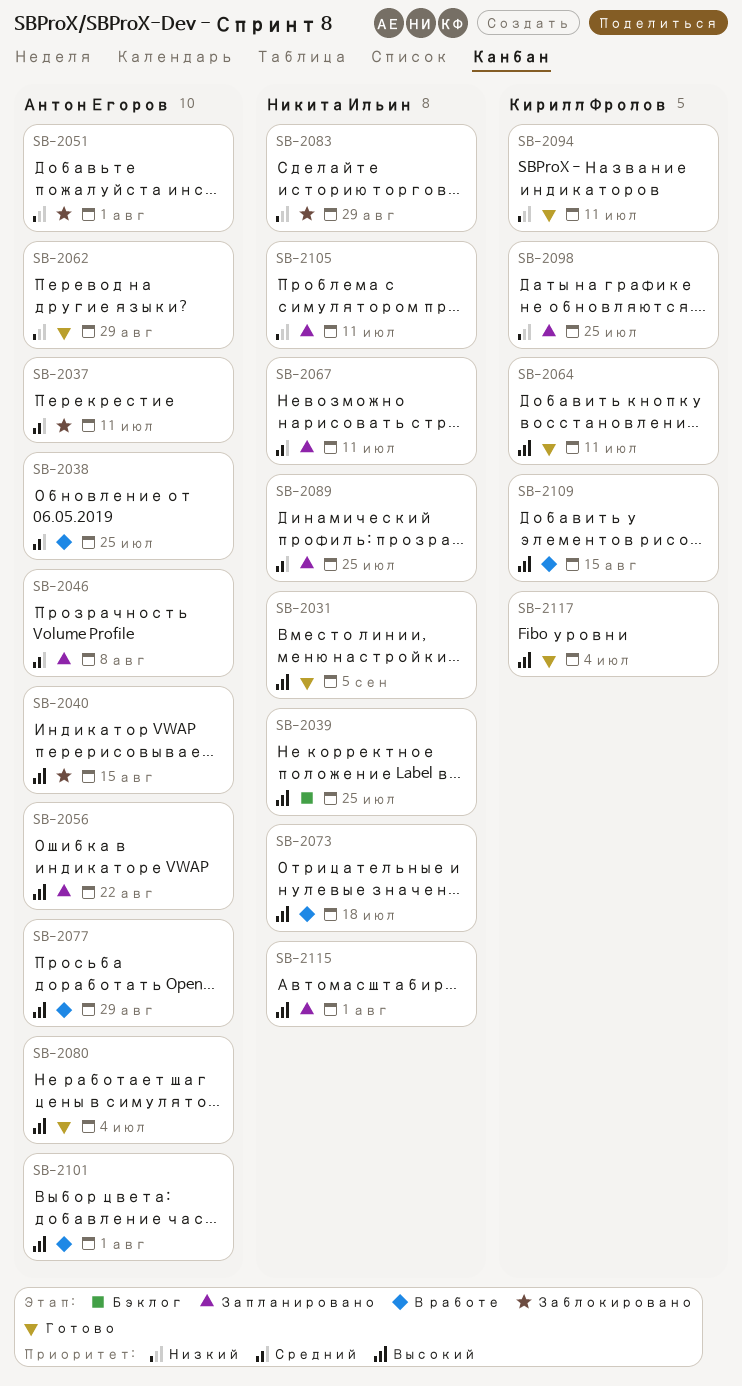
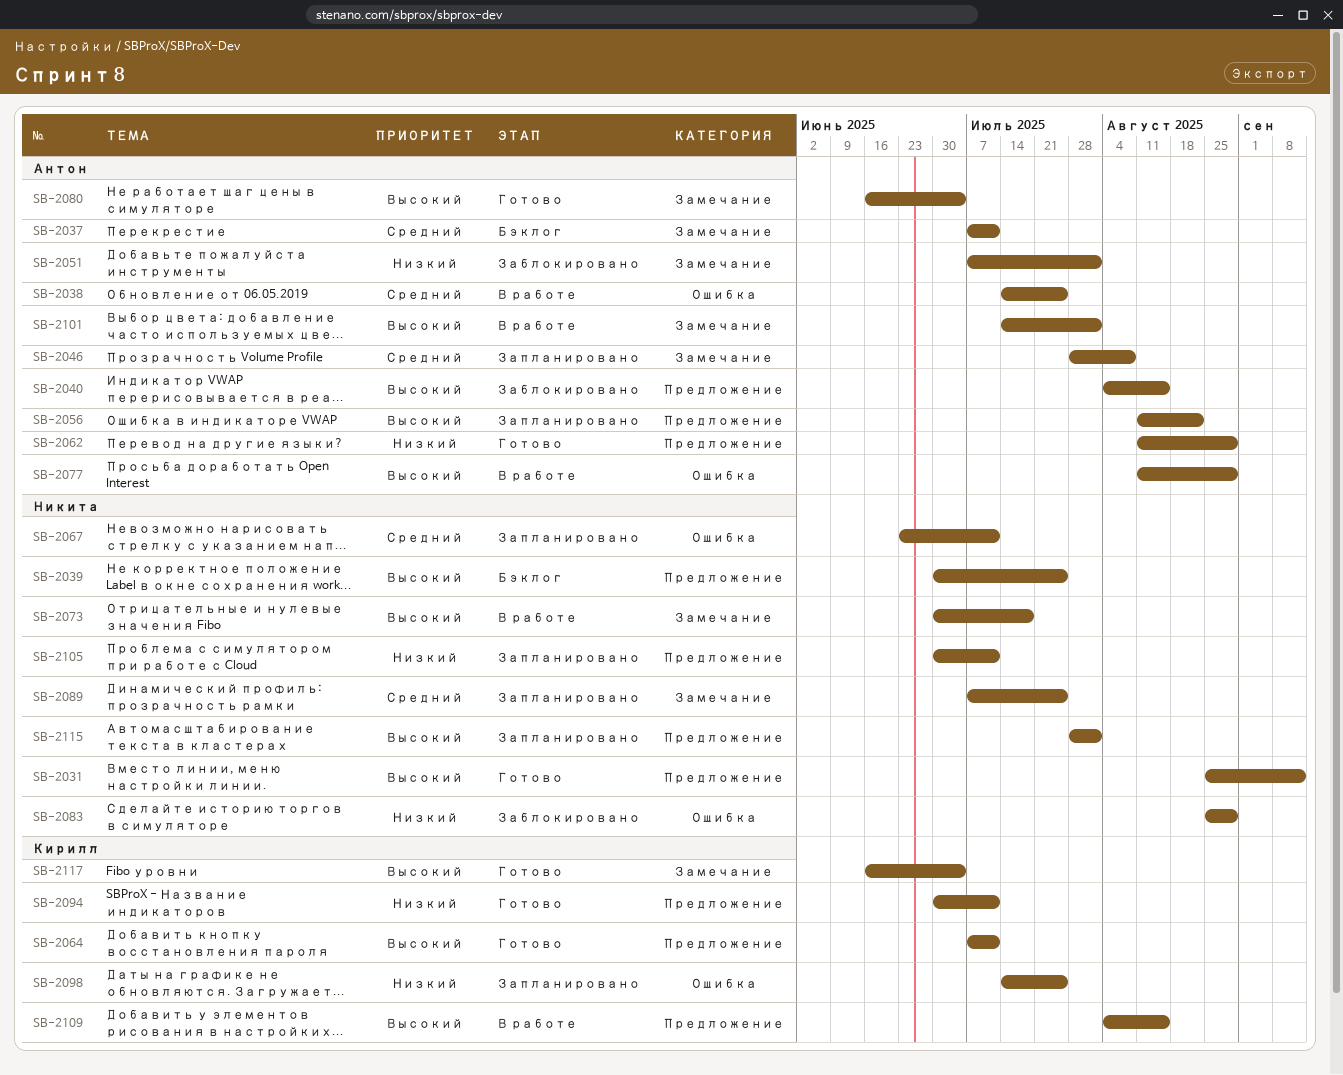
SB-2031, due: Sep 5 -> Sep 12
SB-2037, status: Заблокировано -> Бэклог

